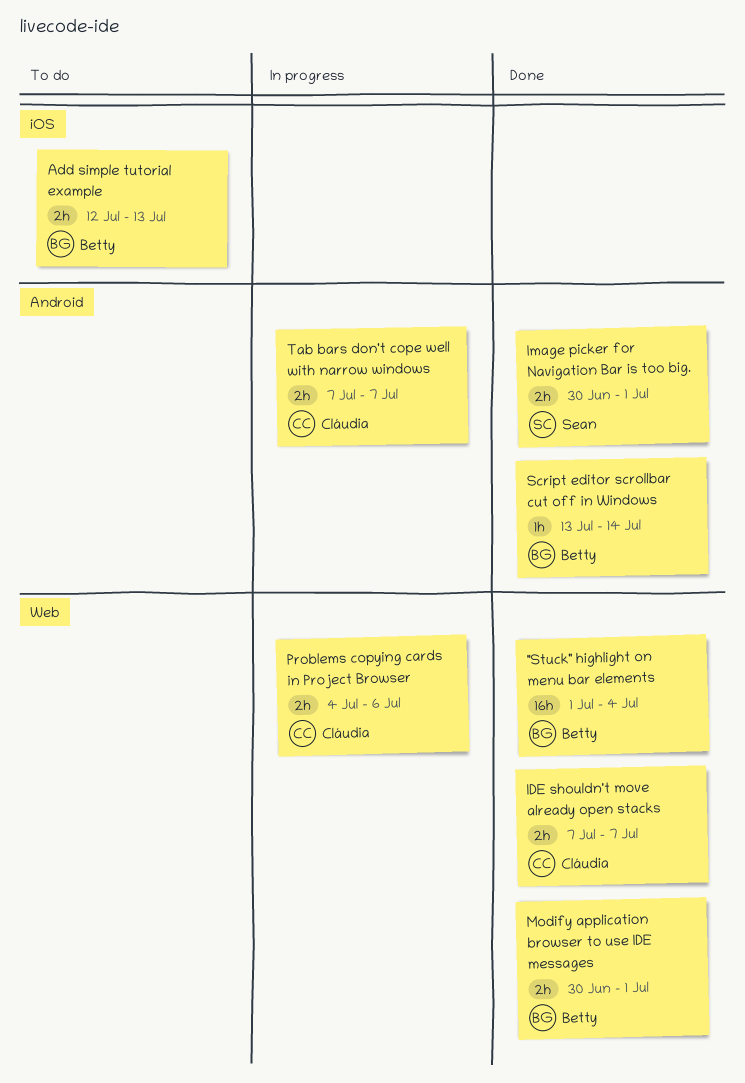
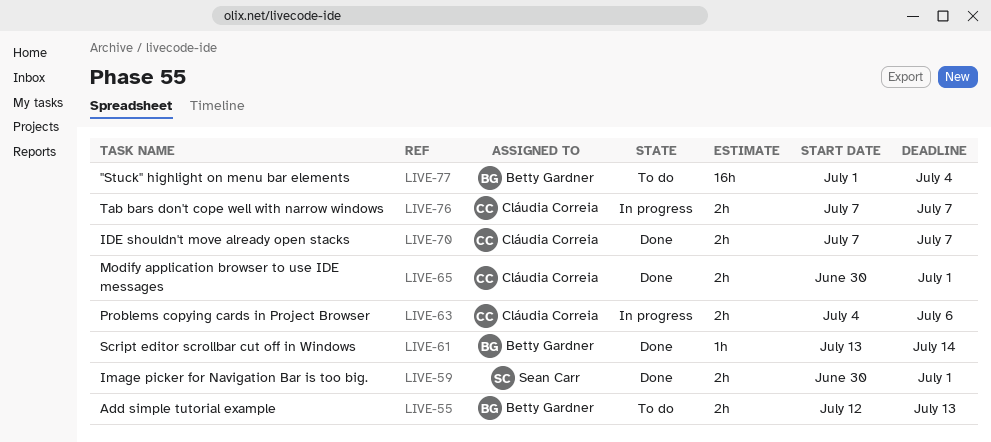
"Stuck" highlight on menu bar elements, status: Done -> To do
Modify application browser to use IDE messages, owner: Betty Gardner -> Cláudia Correia

